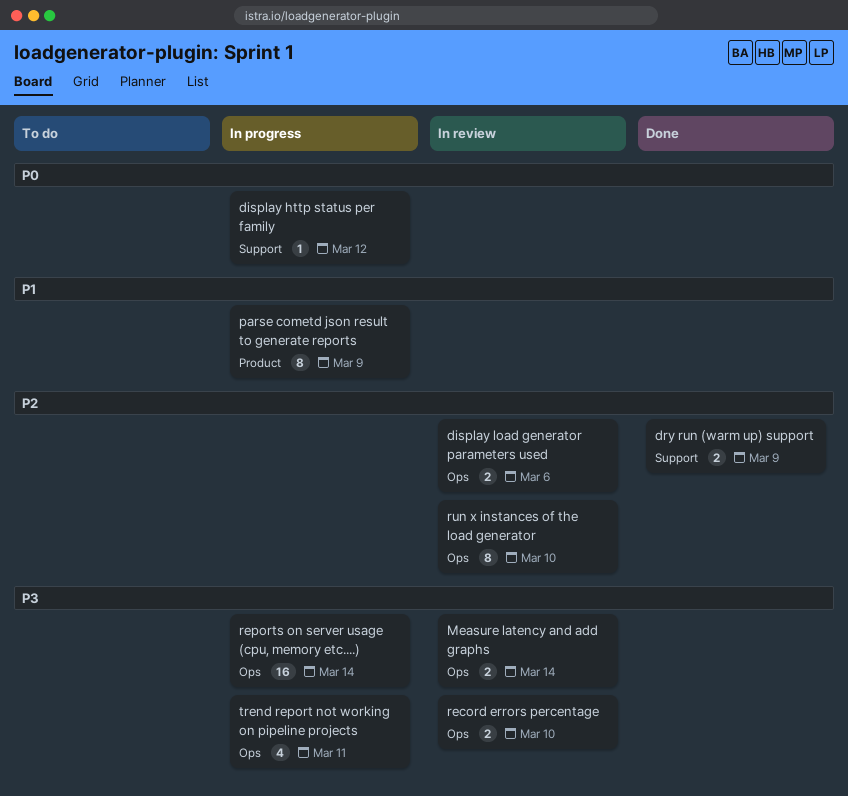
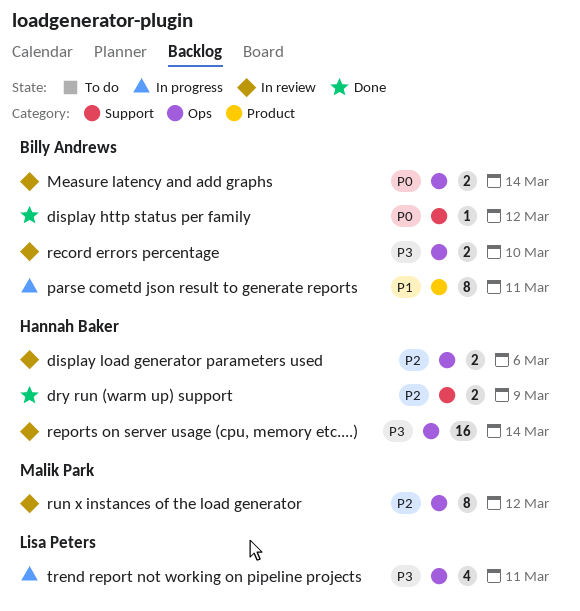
display http status per family, status: In progress -> Done
Measure latency and add graphs, priority: P3 -> P0
parse cometd json result to generate reports, due: Mar 9 -> Mar 11
reports on server usage (cpu, memory etc....), status: In progress -> In review
run x instances of the load generator, due: Mar 10 -> Mar 12

